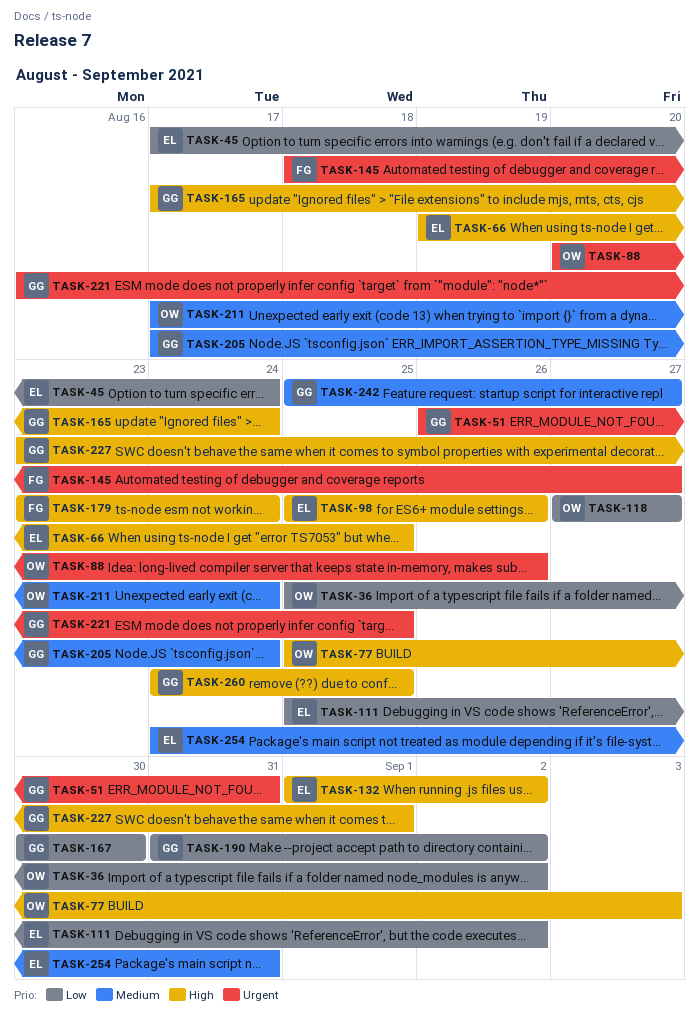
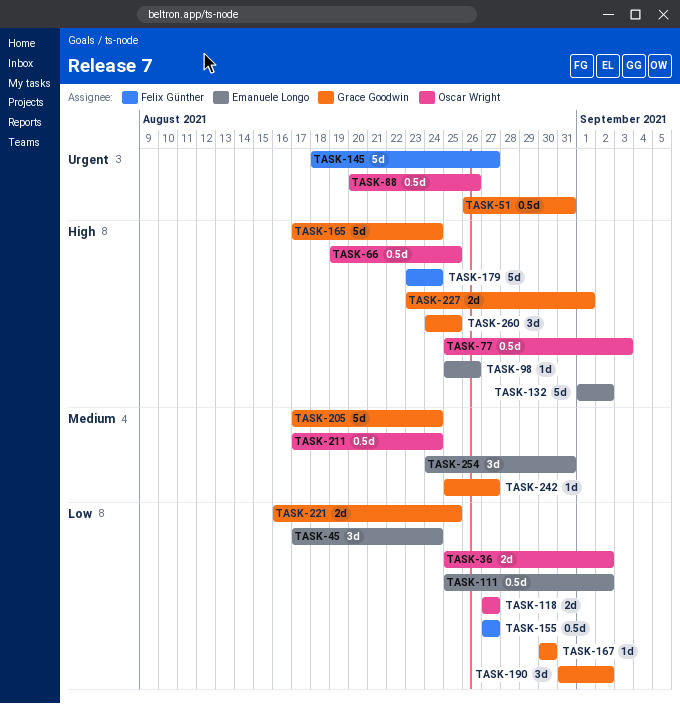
TASK-66, owner: Emanuele Longo -> Oscar Wright
TASK-155: none -> present
TASK-221, priority: Urgent -> Low

